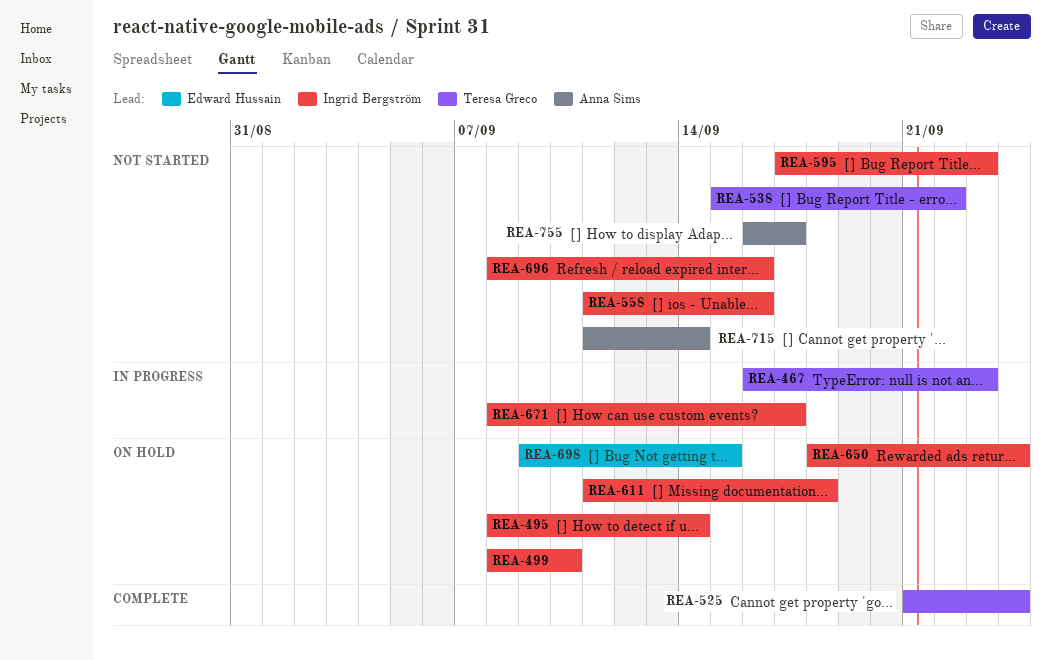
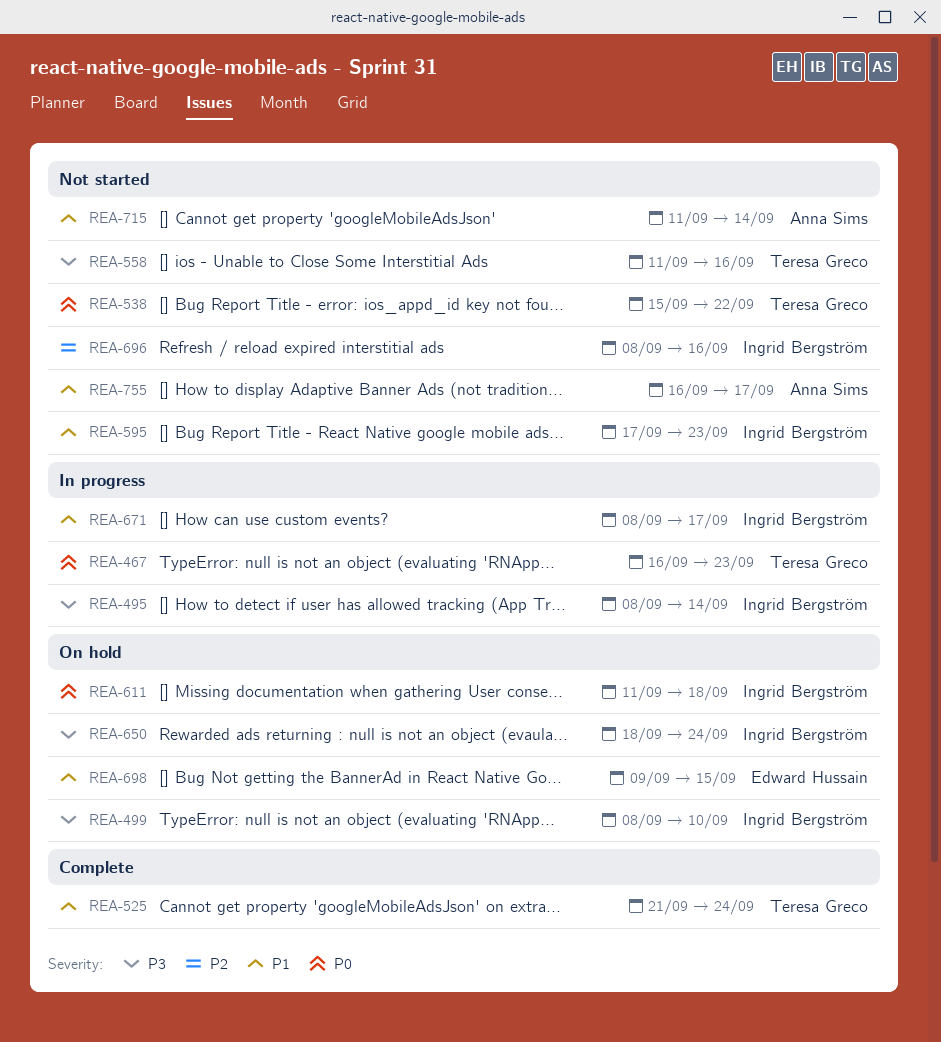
REA-495, status: On hold -> In progress
REA-558, owner: Ingrid Bergström -> Teresa Greco

